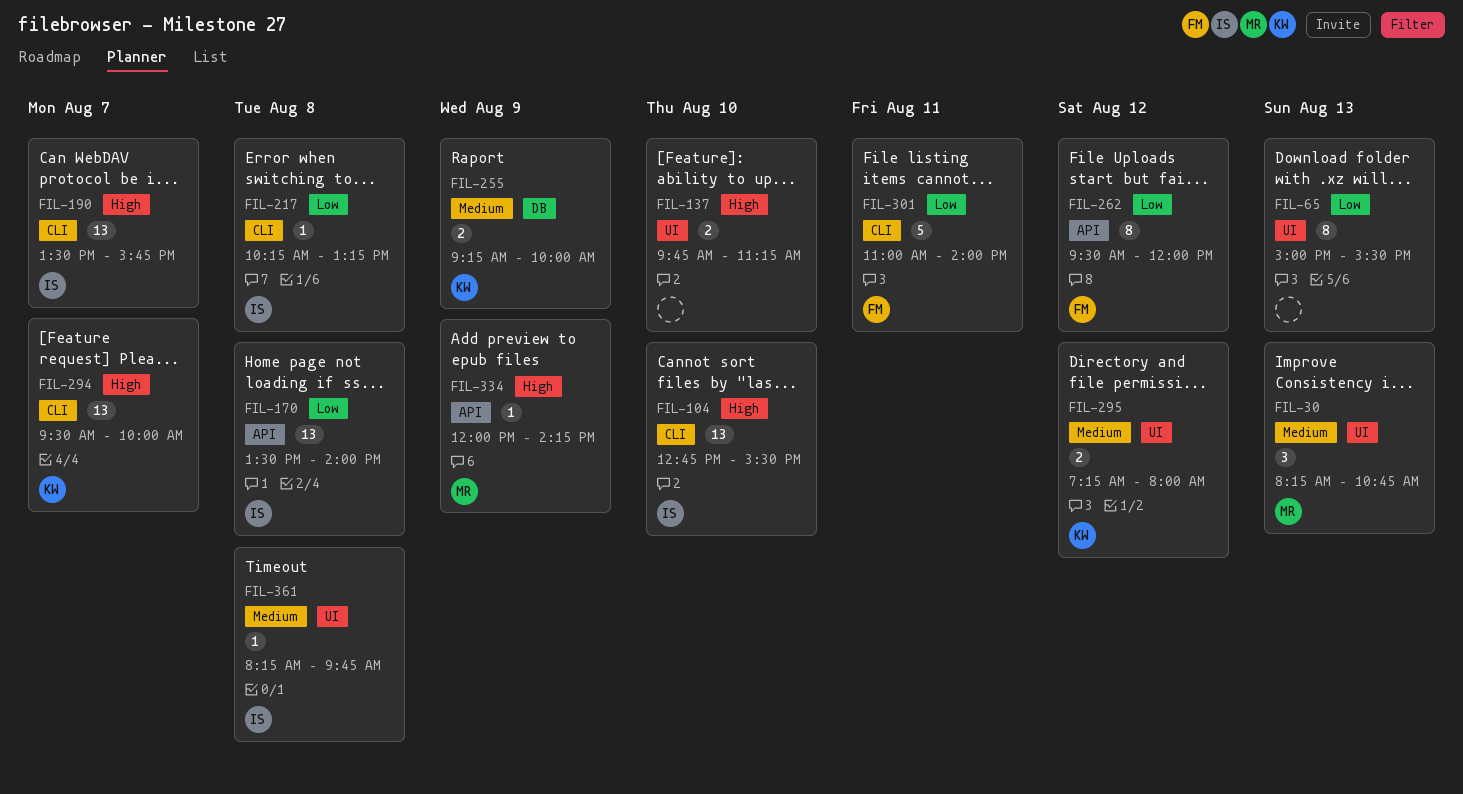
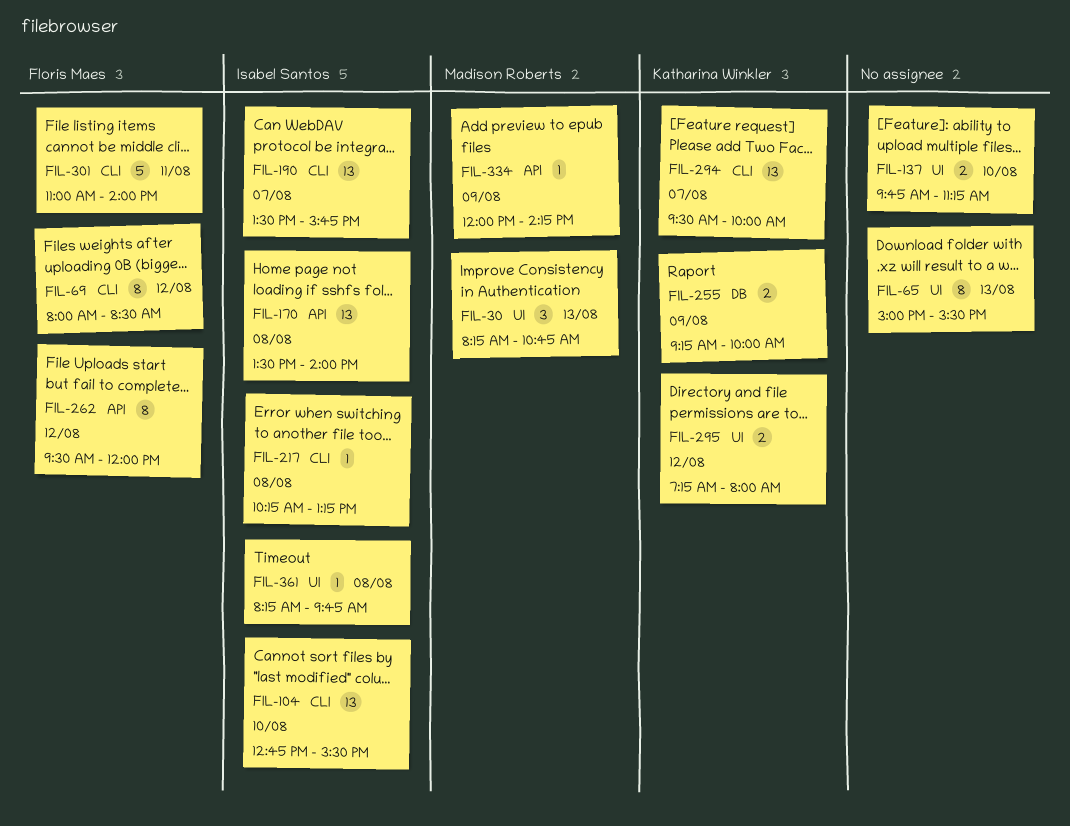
FIL-69: none -> present

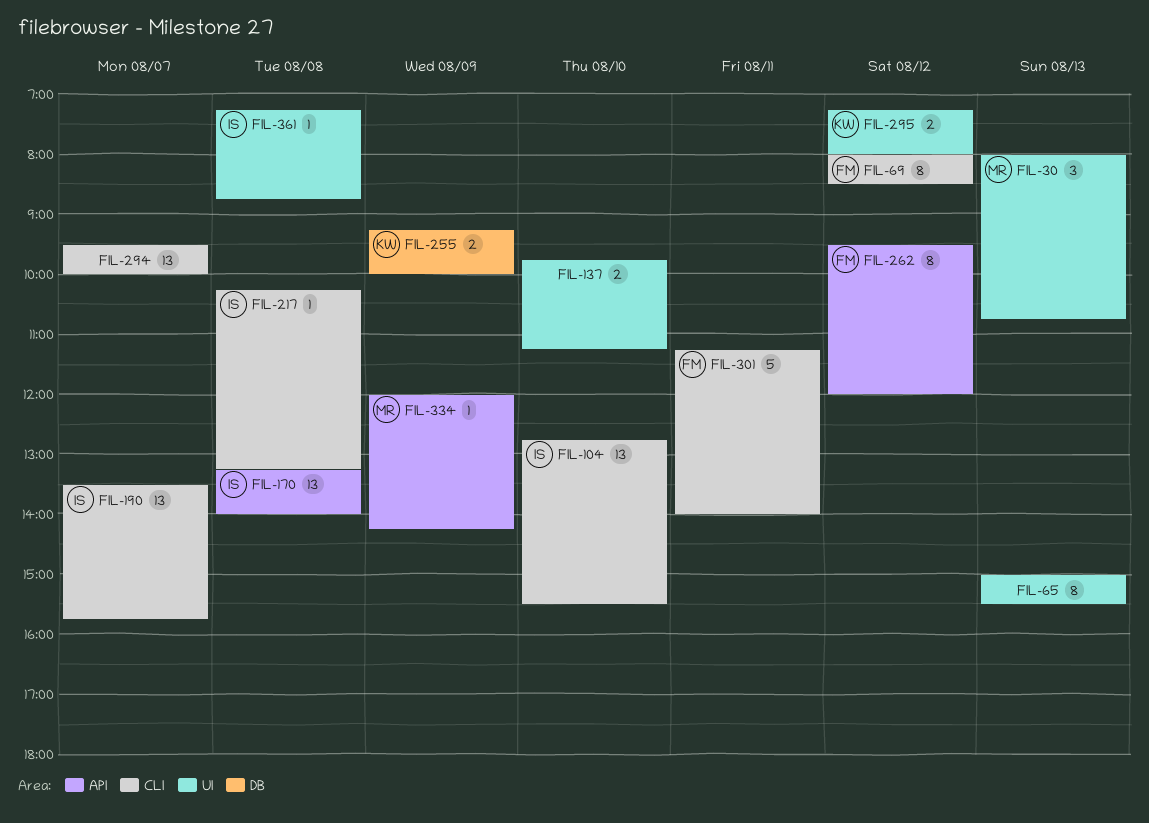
FIL-30, begins: 08:15 -> 08:00
FIL-170, begins: 13:30 -> 13:15
FIL-294, owner: Katharina Winkler -> none
FIL-301, begins: 11:00 -> 11:15
FIL-361, begins: 08:15 -> 07:15
FIL-361, ends: 09:45 -> 08:45

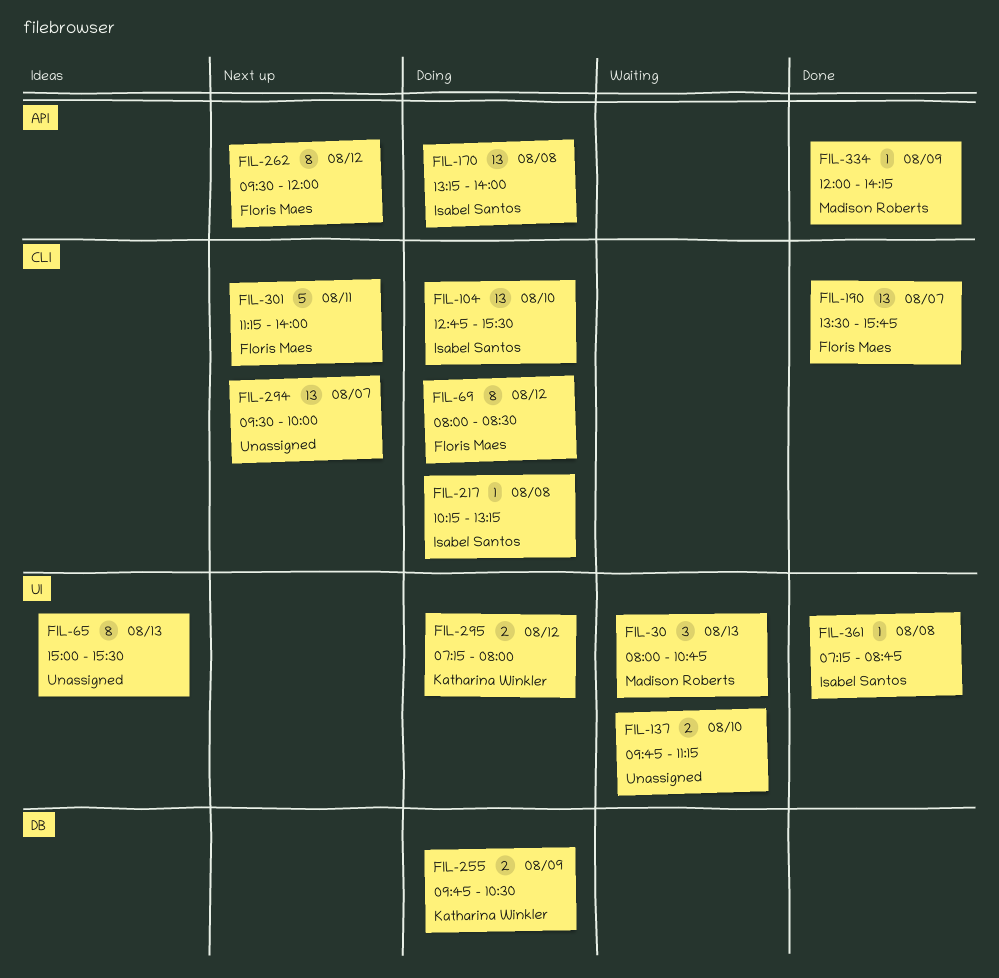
FIL-190, owner: Isabel Santos -> Floris Maes
FIL-255, begins: 09:15 -> 09:45
FIL-255, ends: 10:00 -> 10:30

